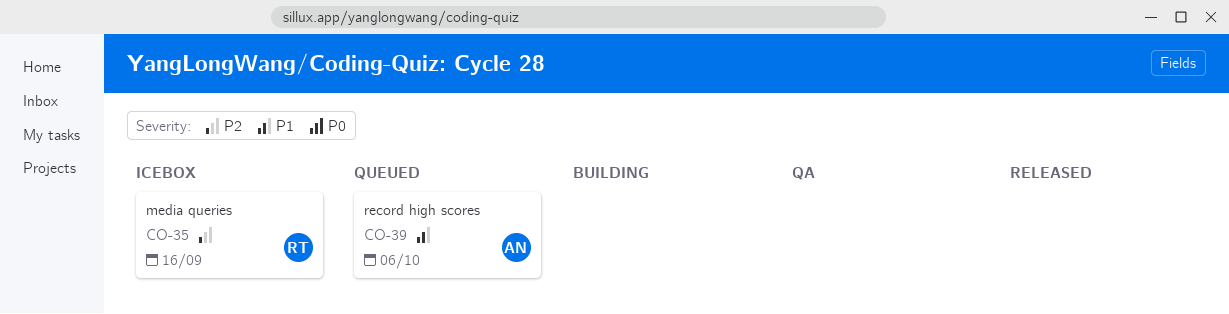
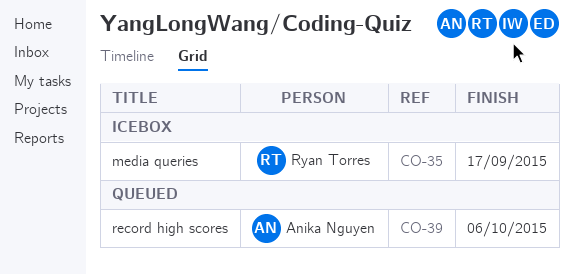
CO-35, due: Sep 16 -> Sep 17

